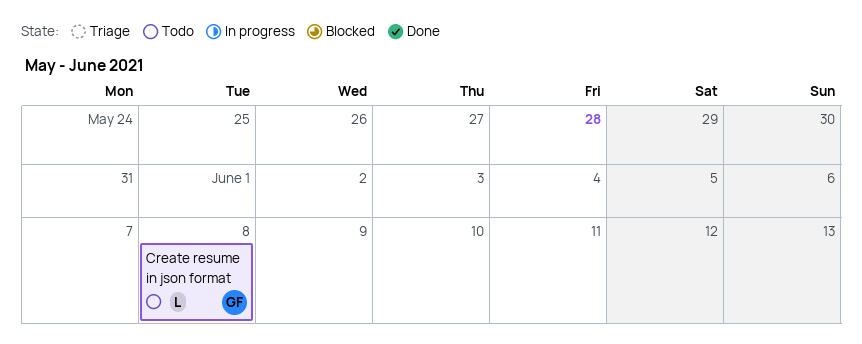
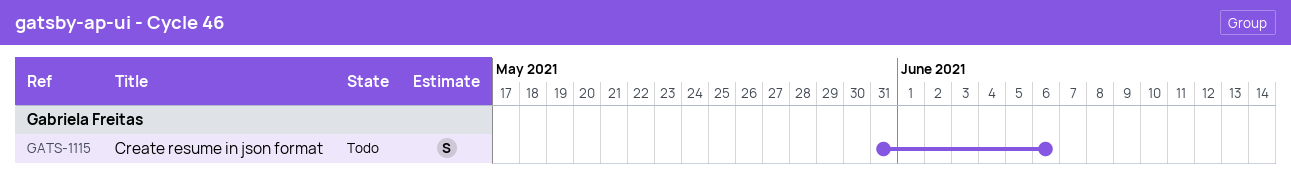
Create resume in json format, estimate: L -> S
Create resume in json format, due: Jun 8 -> Jun 6

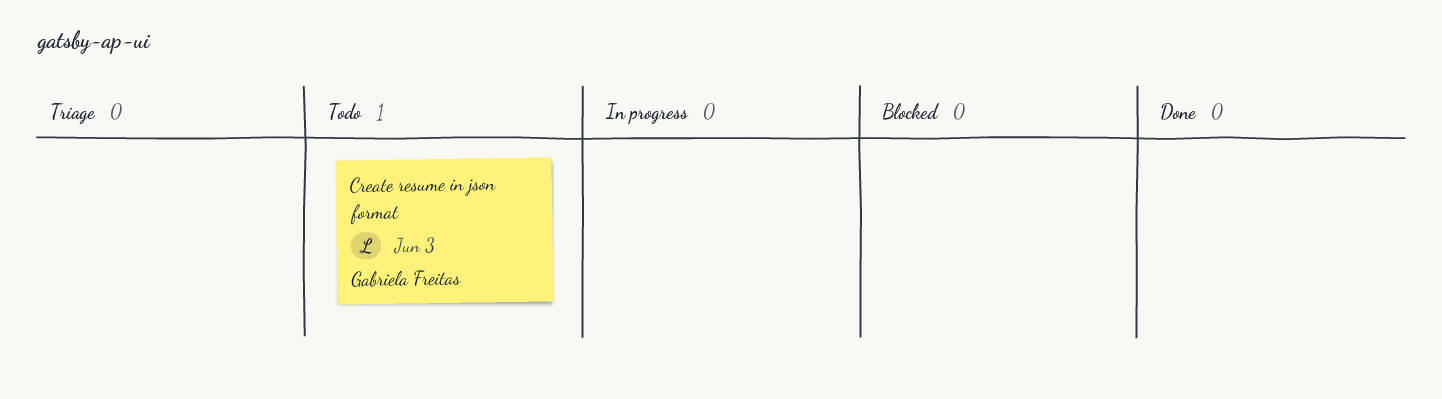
Create resume in json format, estimate: S -> L
Create resume in json format, due: Jun 6 -> Jun 3

